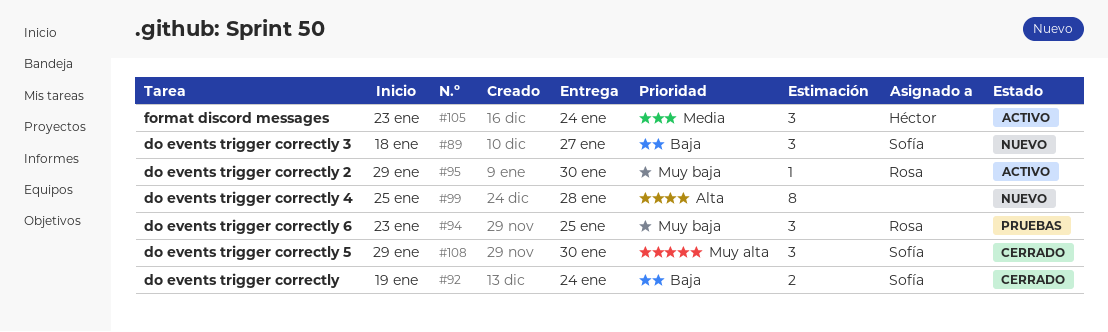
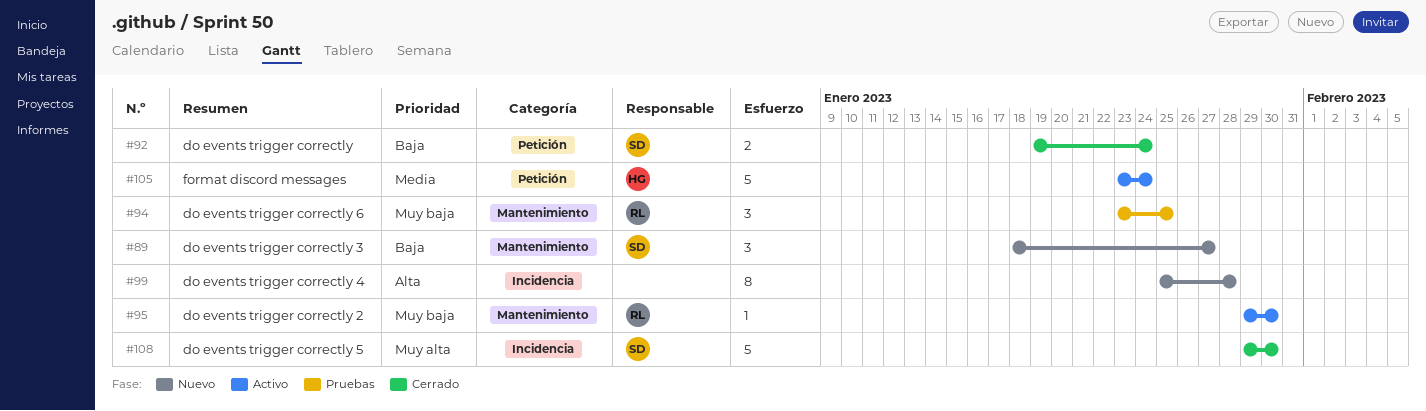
#105, estimate: 3 -> 5
#108, estimate: 3 -> 5

